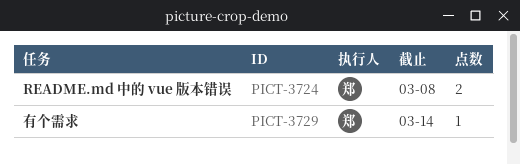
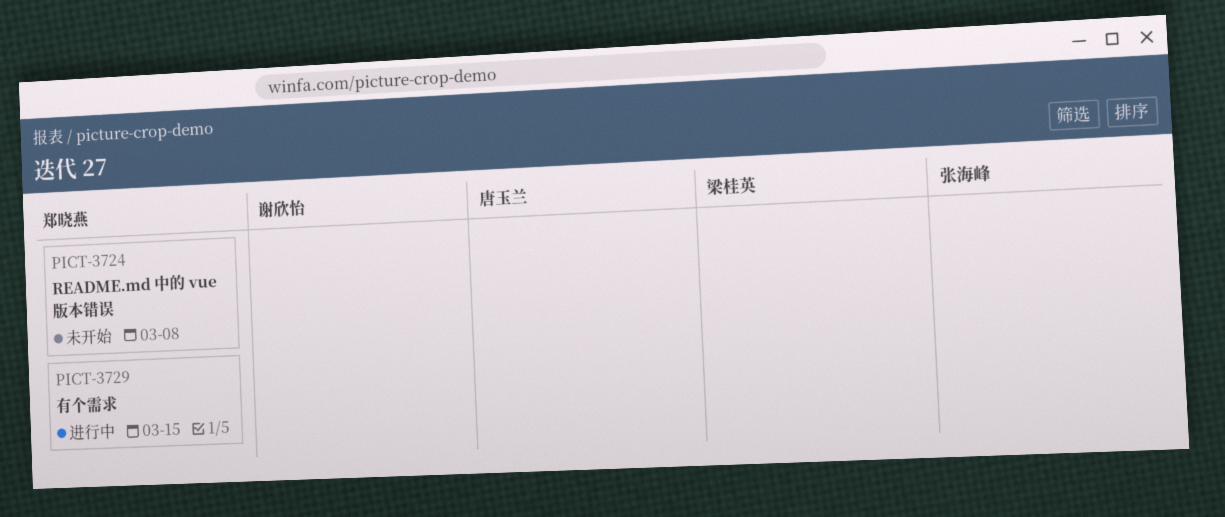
PICT-3729, due: Mar 14 -> Mar 15

